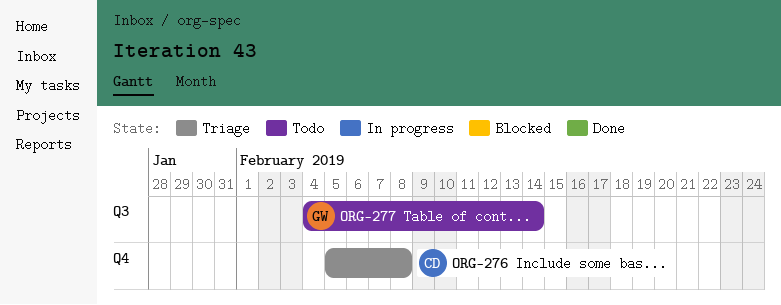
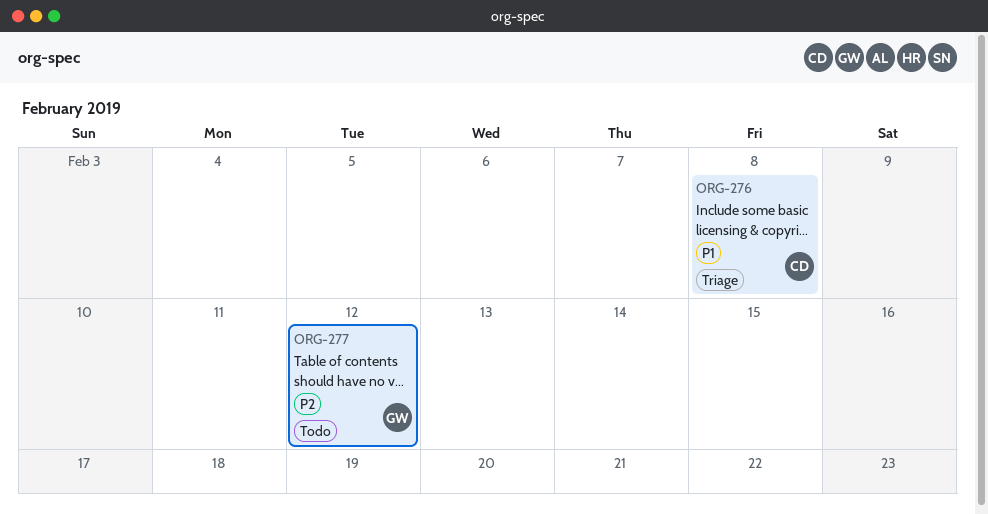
ORG-277, due: Feb 14 -> Feb 12

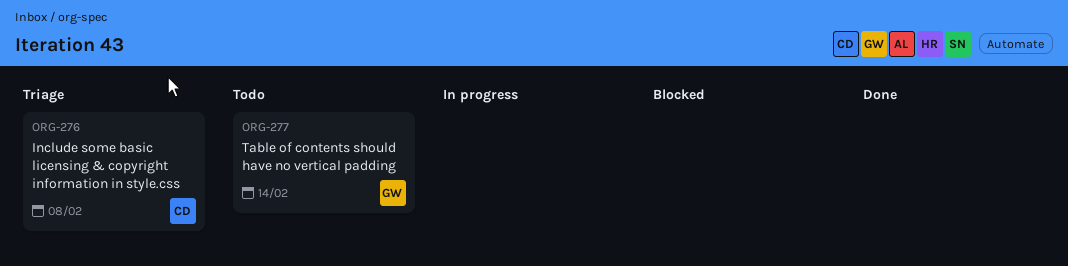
ORG-277, due: Feb 12 -> Feb 14

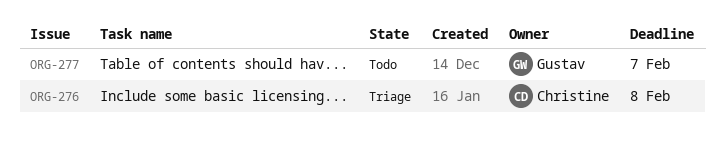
ORG-277, due: Feb 14 -> Feb 7

